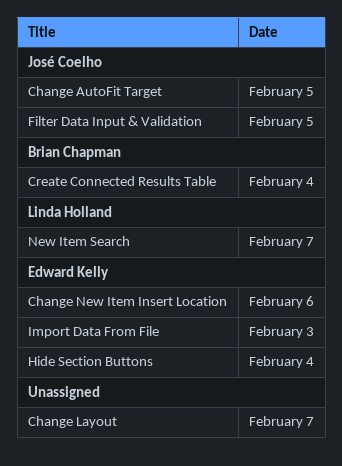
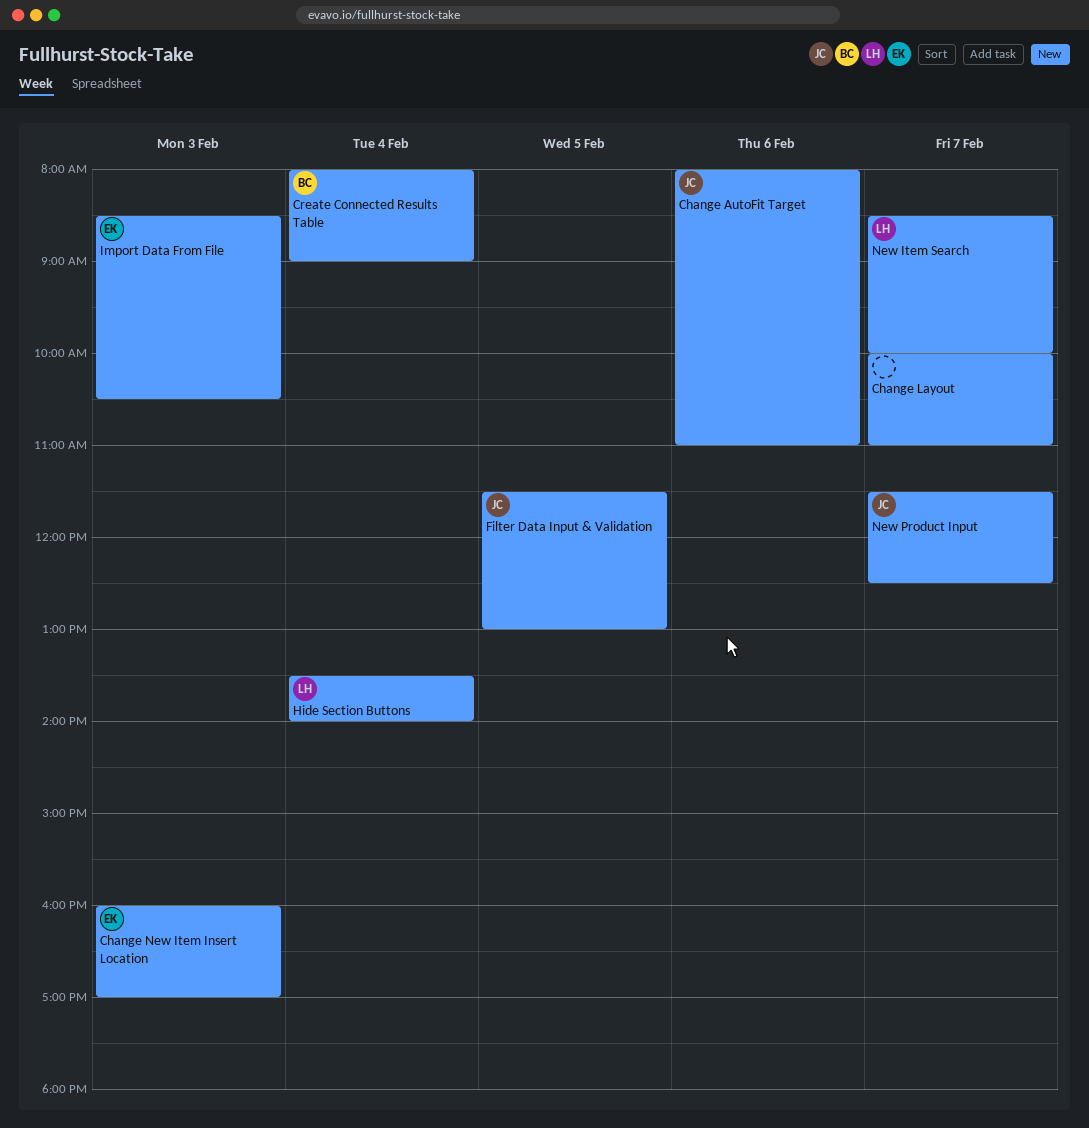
Change AutoFit Target, day: Feb 5 -> Feb 6
Change New Item Insert Location, day: Feb 6 -> Feb 3
Hide Section Buttons, owner: Edward Kelly -> Linda Holland
New Product Input: none -> present

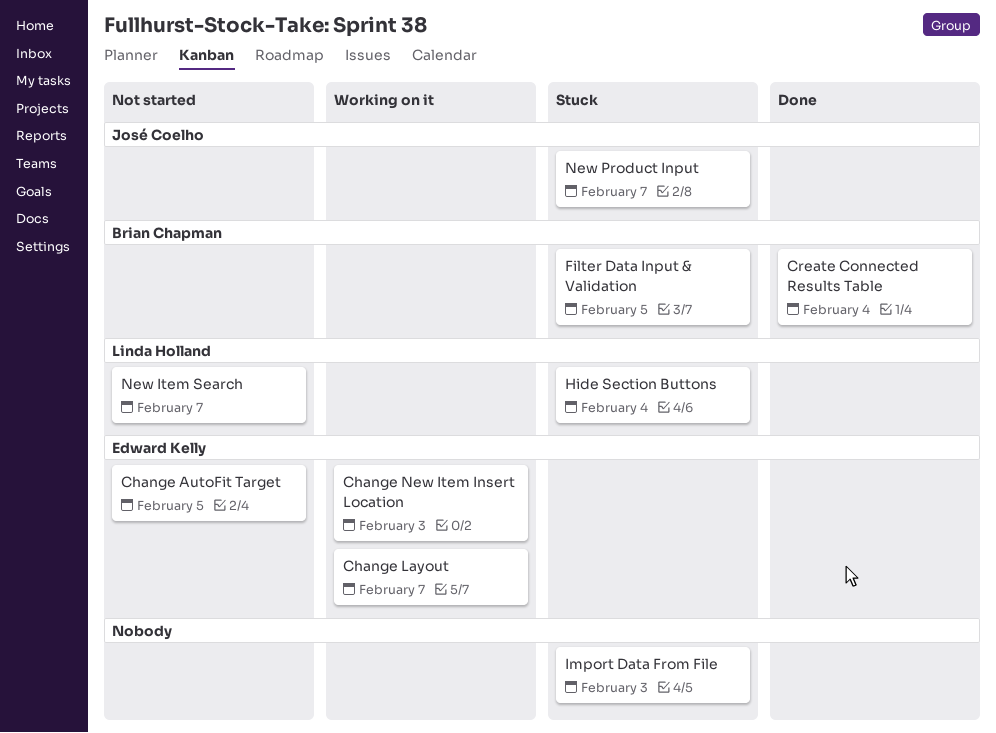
Change AutoFit Target, owner: José Coelho -> Edward Kelly
Change AutoFit Target, day: Feb 6 -> Feb 5
Change Layout, owner: none -> Edward Kelly
Filter Data Input & Validation, owner: José Coelho -> Brian Chapman
Import Data From File, owner: Edward Kelly -> none

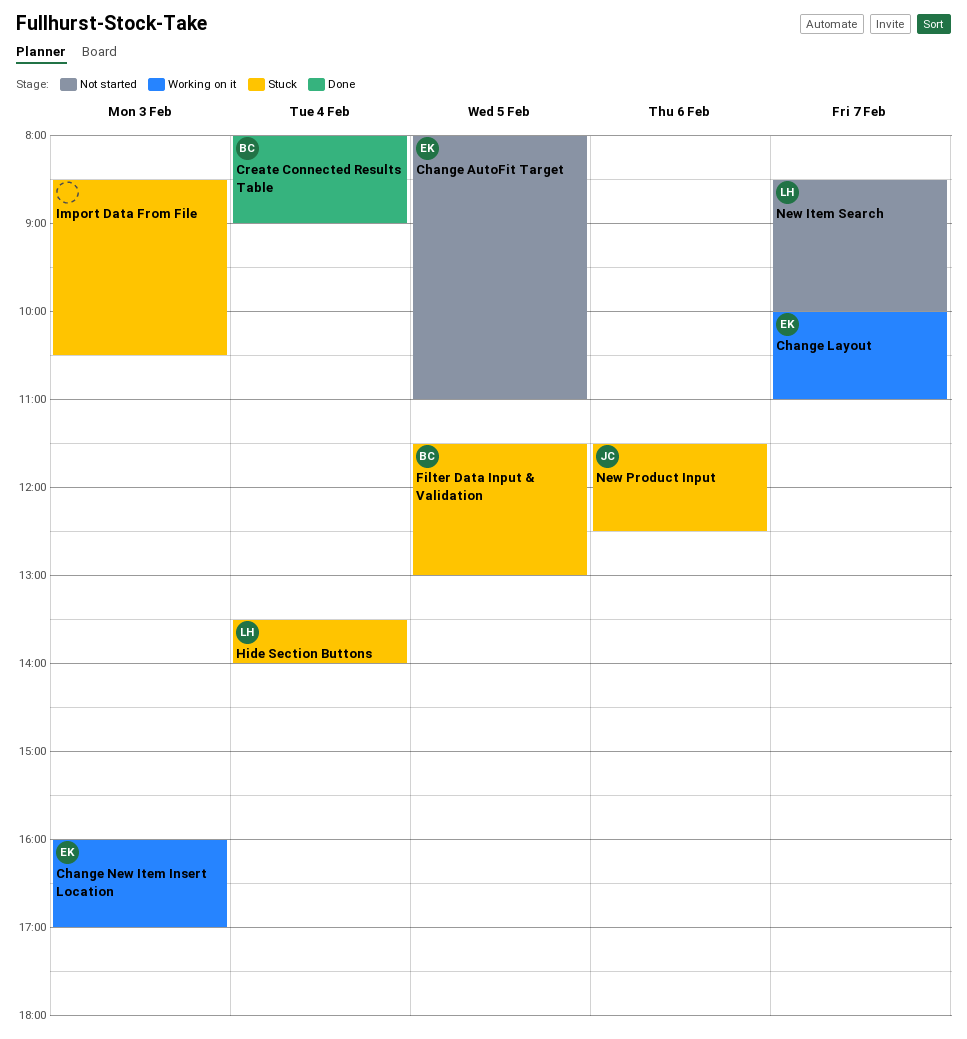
New Product Input, day: Feb 7 -> Feb 6

